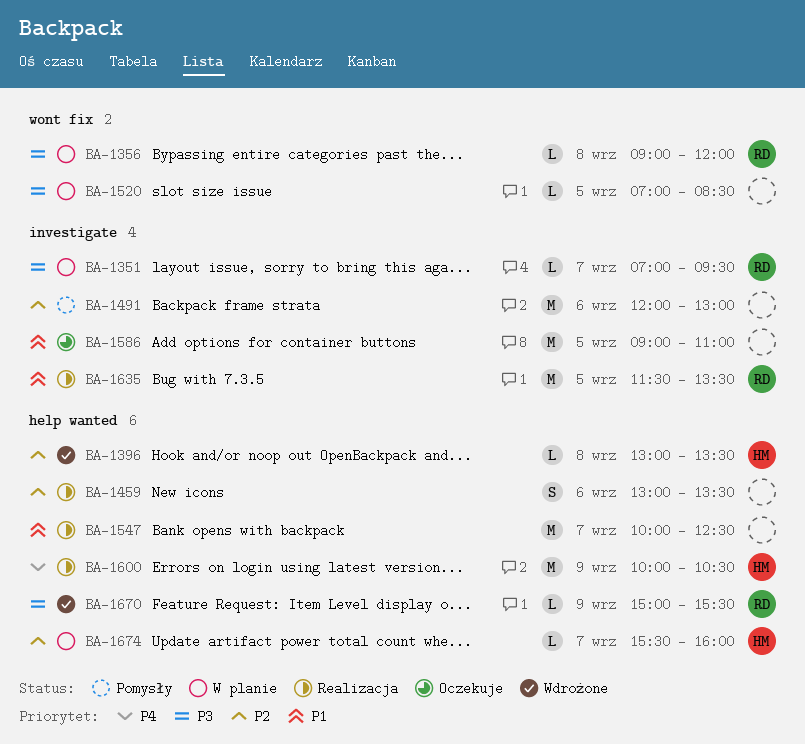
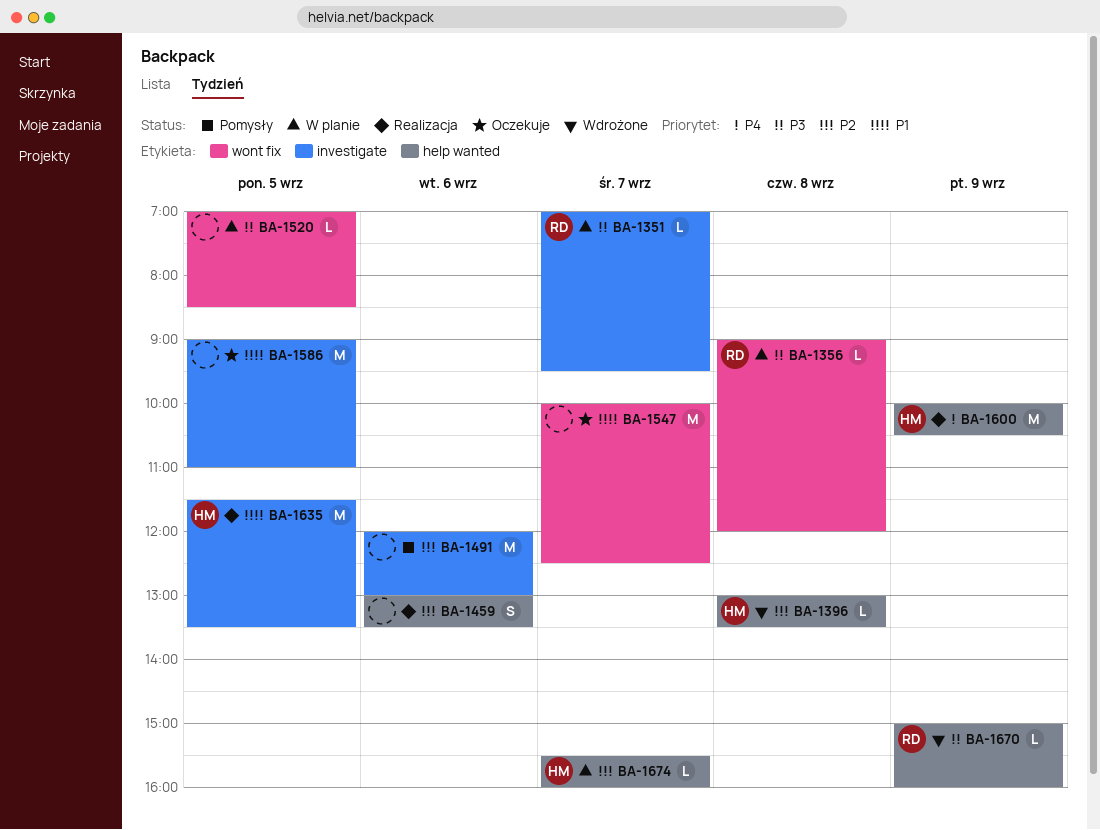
BA-1547, status: Realizacja -> Oczekuje
BA-1547, label: help wanted -> wont fix
BA-1635, owner: RD -> HM
BA-1670, ends: 15:30 -> 16:00

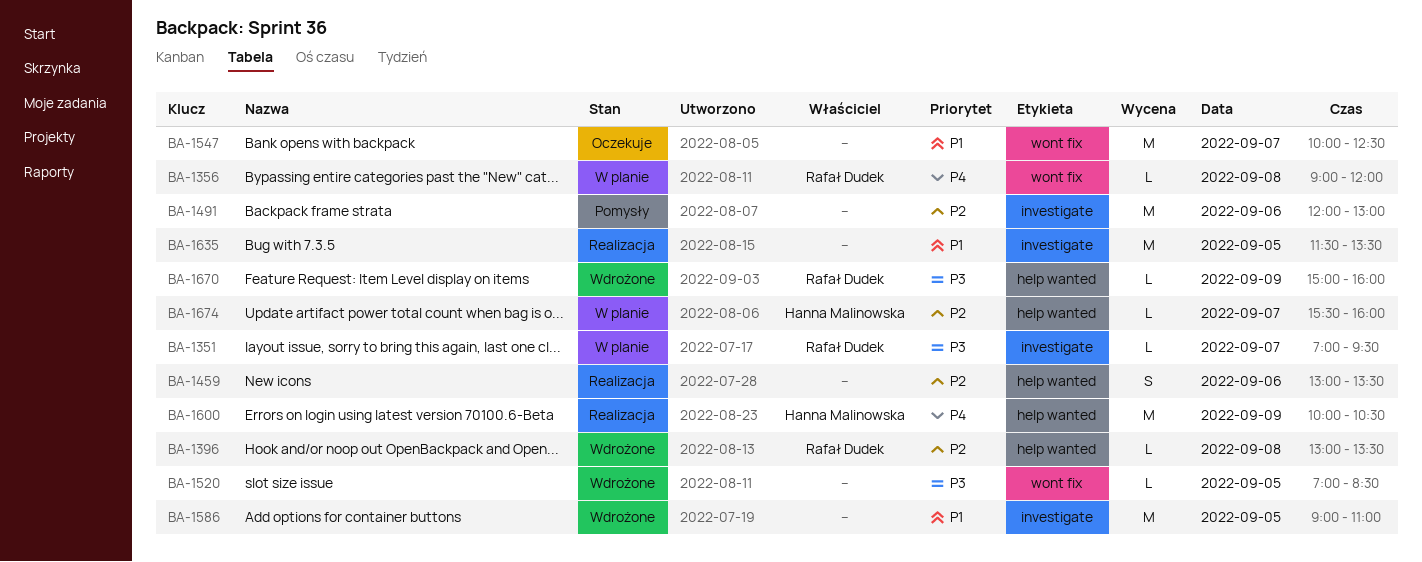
BA-1356, priority: P3 -> P4
BA-1396, owner: Hanna Malinowska -> Rafał Dudek
BA-1520, status: W planie -> Wdrożone
BA-1586, status: Oczekuje -> Wdrożone
BA-1635, owner: Hanna Malinowska -> none

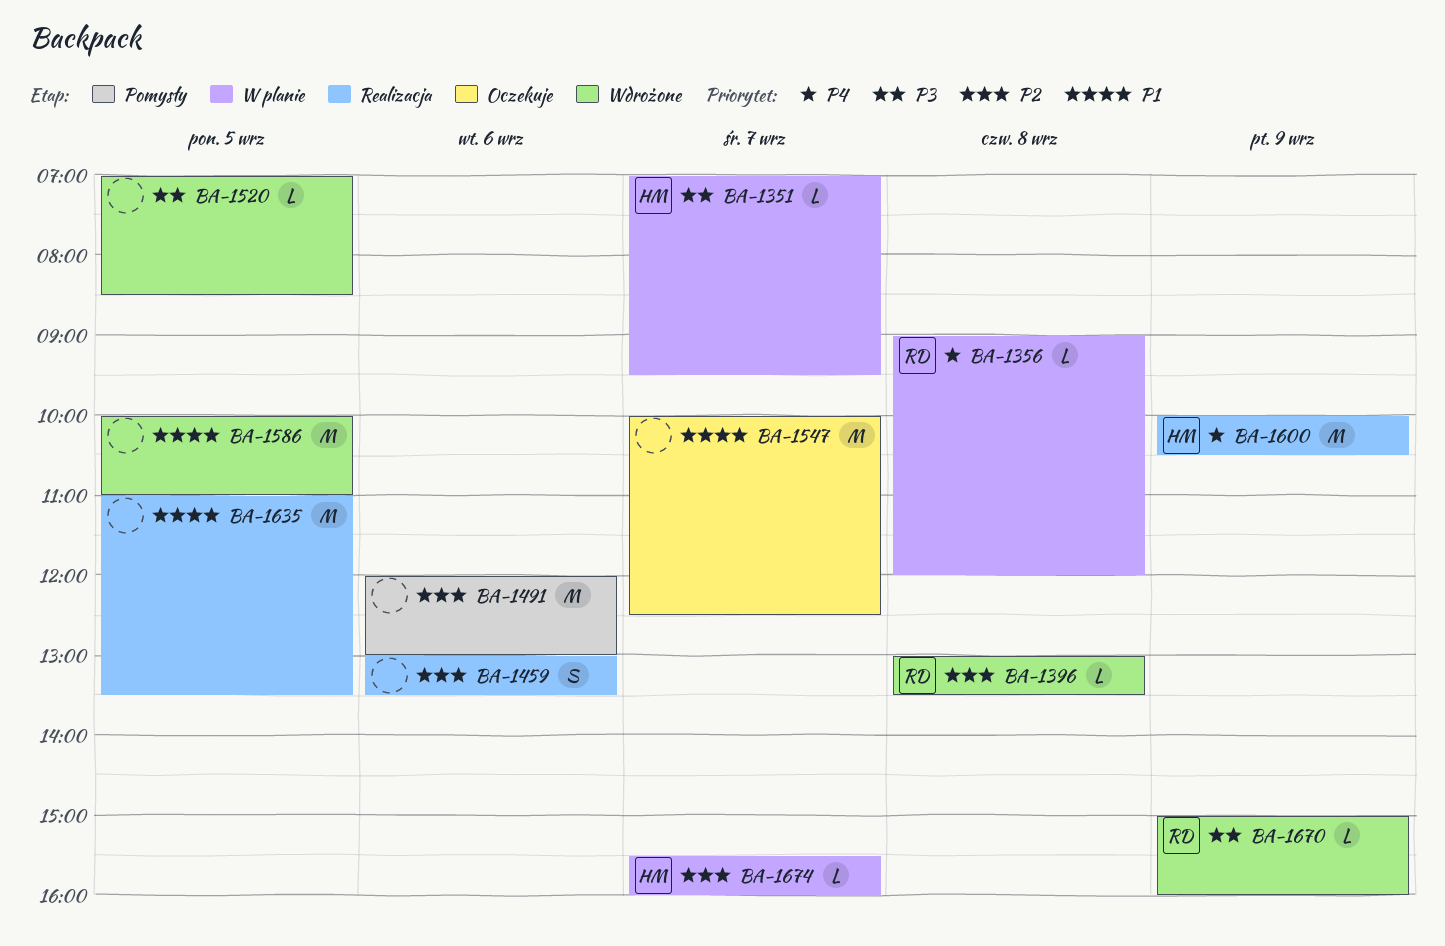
BA-1351, owner: Rafał Dudek -> Hanna Malinowska
BA-1586, begins: 09:00 -> 10:00
BA-1635, begins: 11:30 -> 11:00

